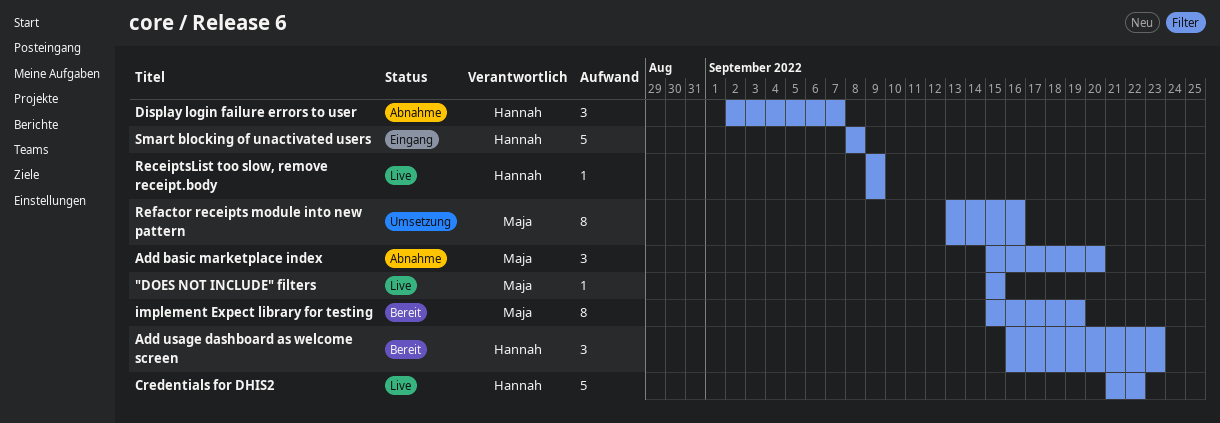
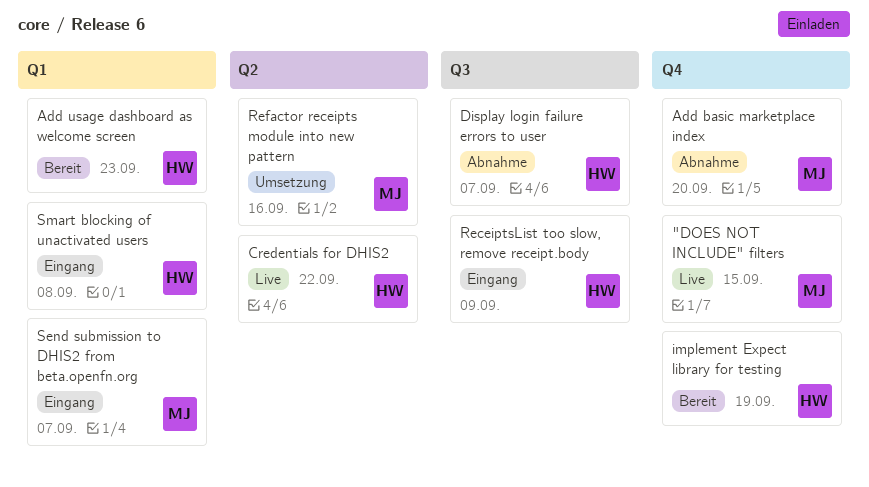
implement Expect library for testing, owner: Maja -> Hannah
ReceiptsList too slow, remove receipt.body, status: Live -> Eingang
Send submission to DHIS2 from beta.openfn.org: none -> present

